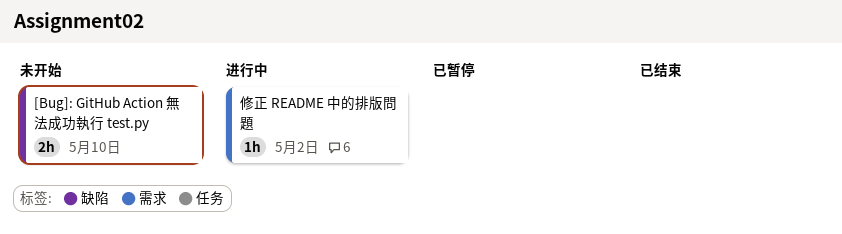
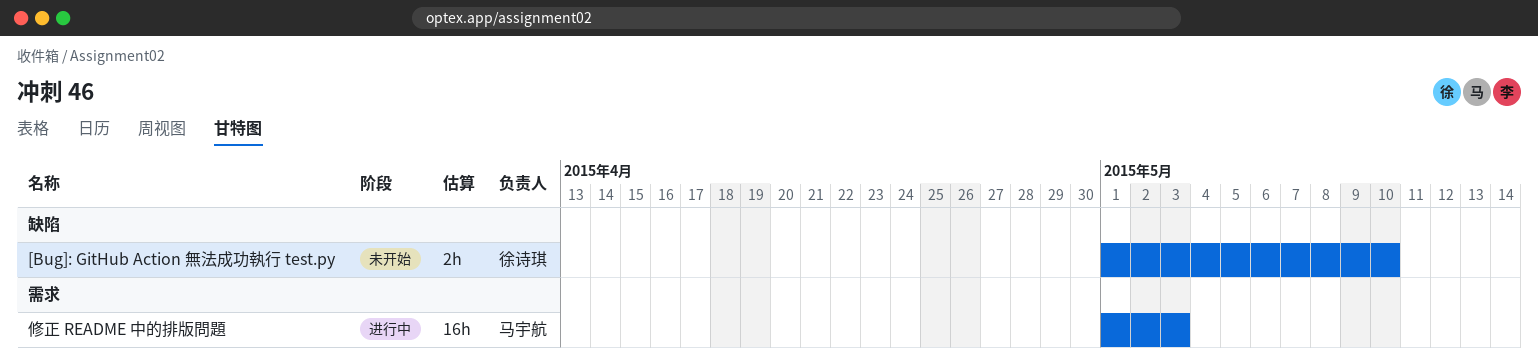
修正 README 中的排版問題, estimate: 1h -> 16h
修正 README 中的排版問題, due: May 2 -> May 3

